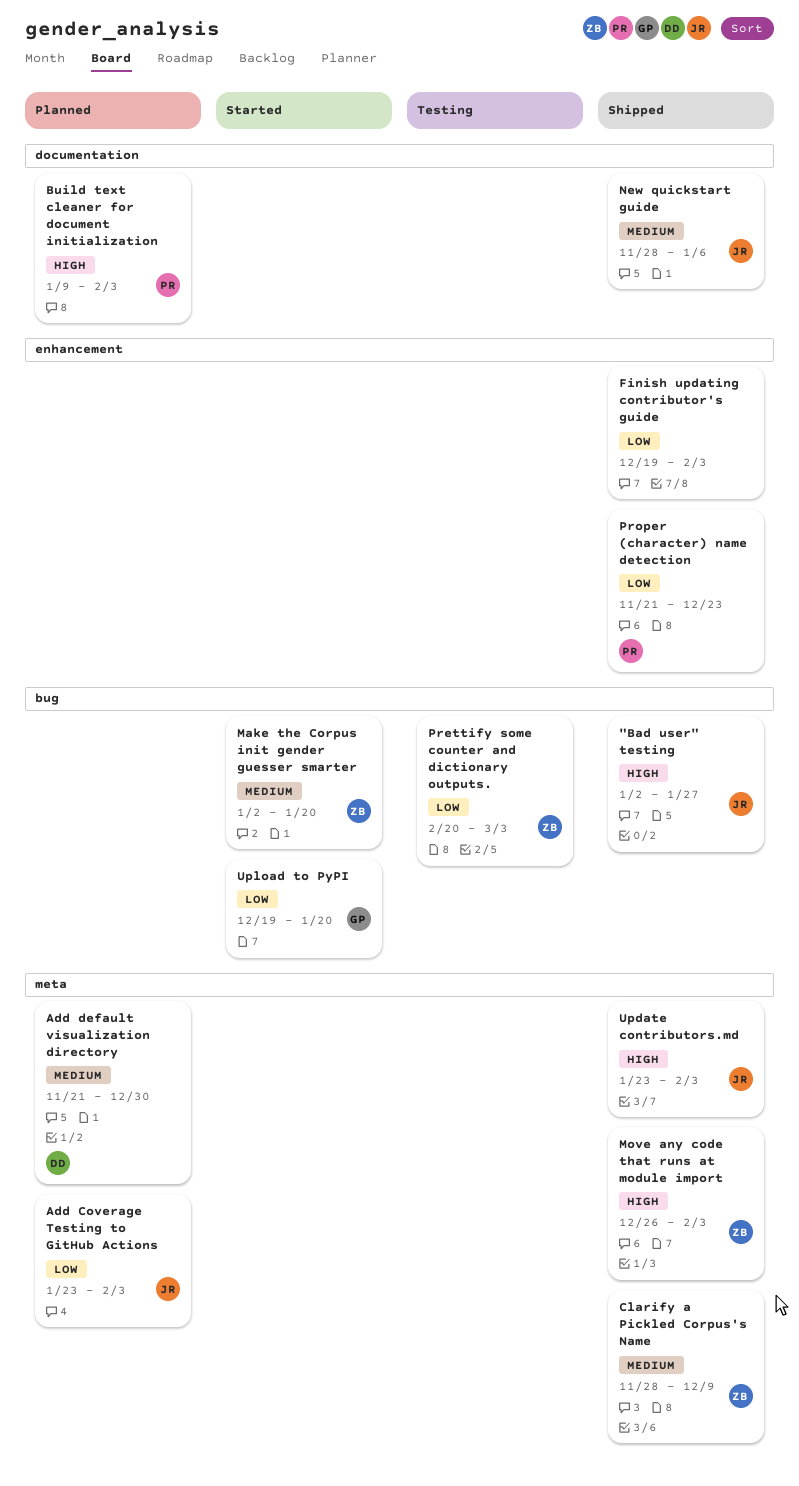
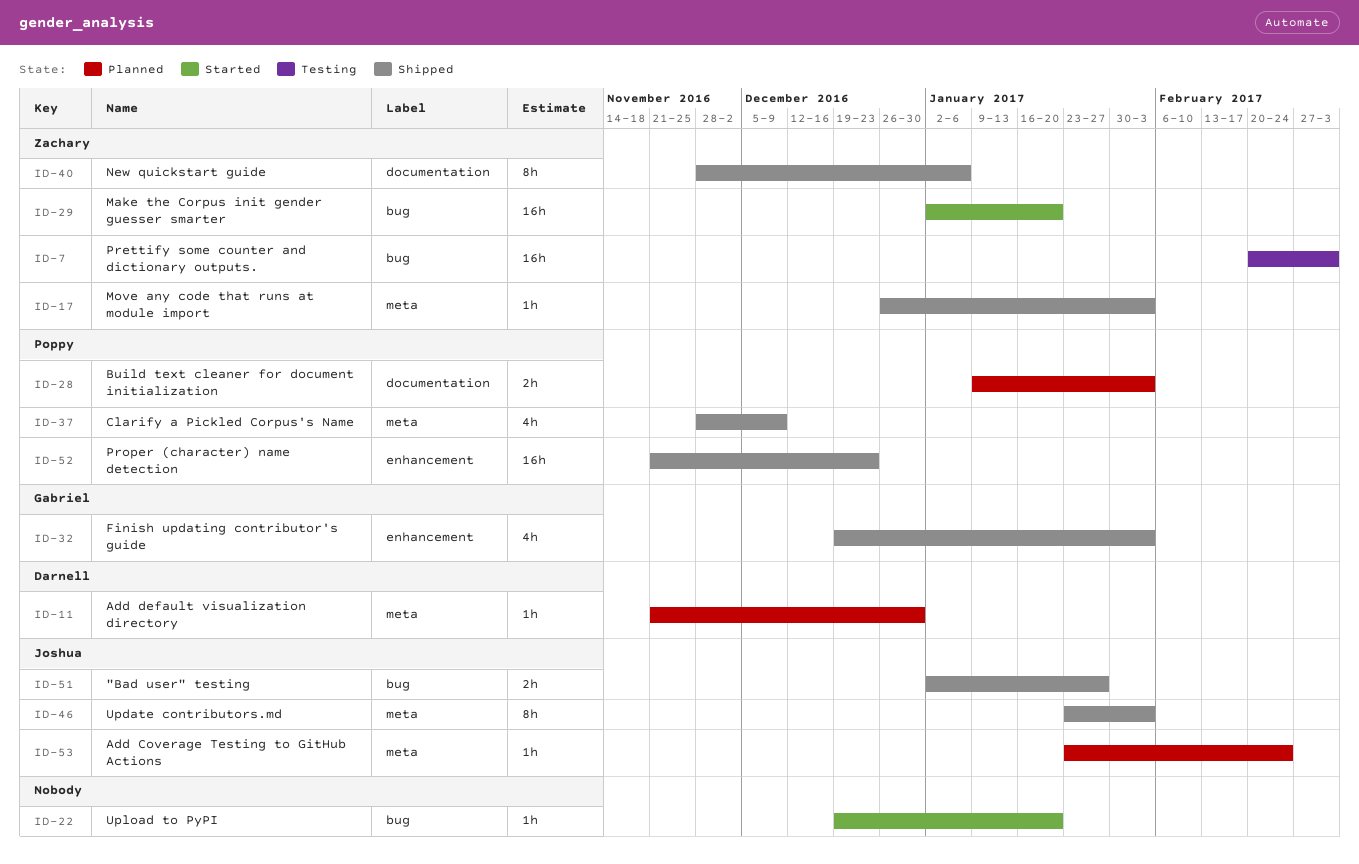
Add Coverage Testing to GitHub Actions, due: Feb 3 -> Feb 24
Clarify a Pickled Corpus's Name, owner: Zachary -> Poppy
Finish updating contributor's guide, owner: none -> Gabriel
New quickstart guide, owner: Joshua -> Zachary
Upload to PyPI, owner: Gabriel -> none

